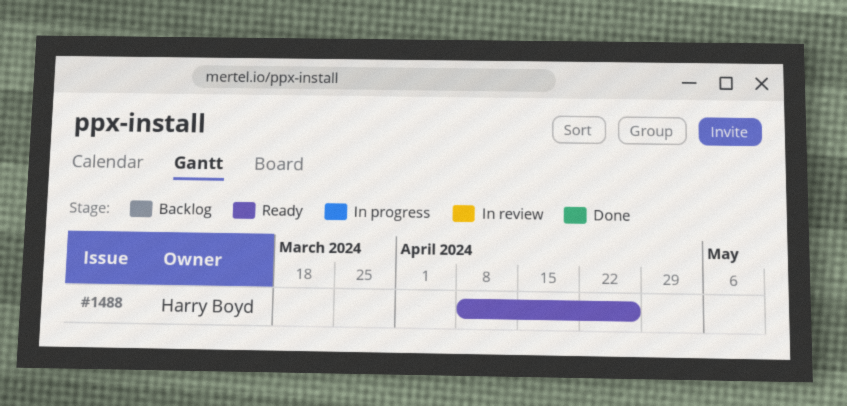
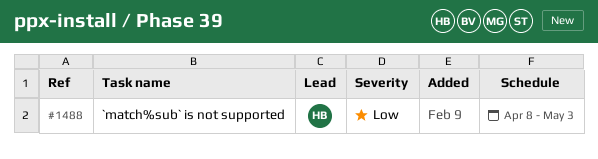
#1488, due: Apr 26 -> May 3

